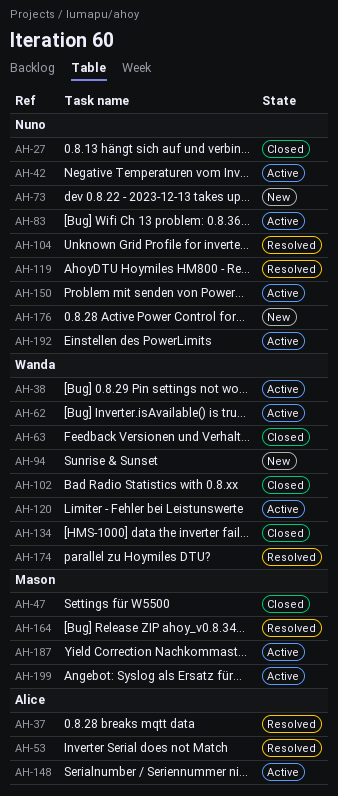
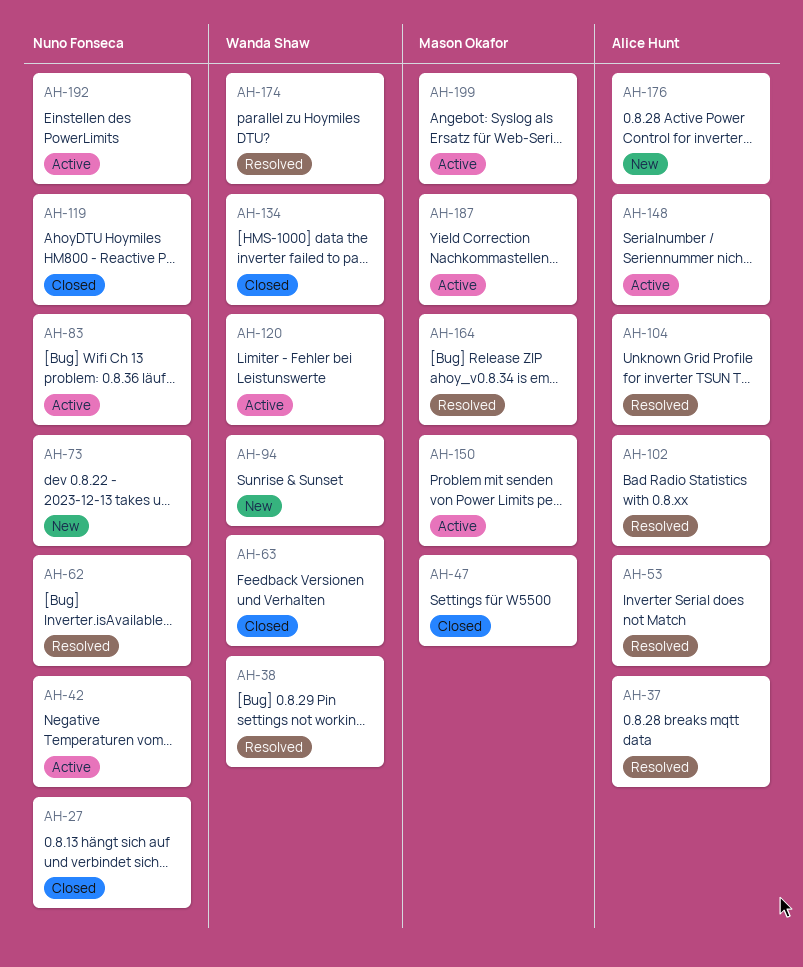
AH-38, status: Active -> Resolved
AH-62, status: Active -> Resolved
AH-62, owner: Wanda Shaw -> Nuno Fonseca
AH-102, status: Closed -> Resolved
AH-102, owner: Wanda Shaw -> Alice Hunt
AH-104, owner: Nuno Fonseca -> Alice Hunt
AH-119, status: Resolved -> Closed
AH-150, owner: Nuno Fonseca -> Mason Okafor
AH-176, owner: Nuno Fonseca -> Alice Hunt

